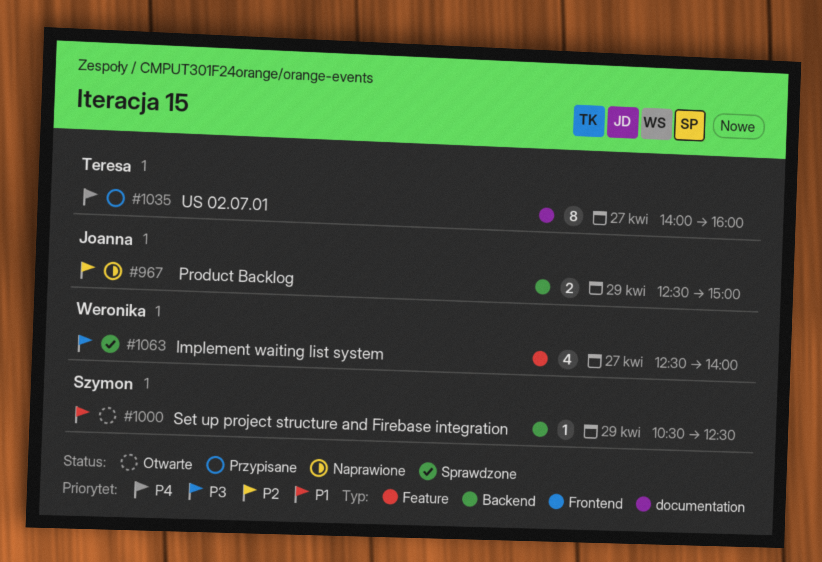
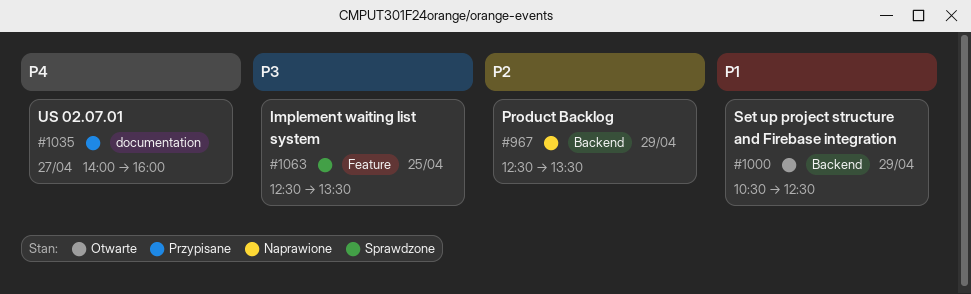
#967, ends: 15:00 -> 13:30
#1063, day: Apr 27 -> Apr 25
#1063, ends: 14:00 -> 13:30

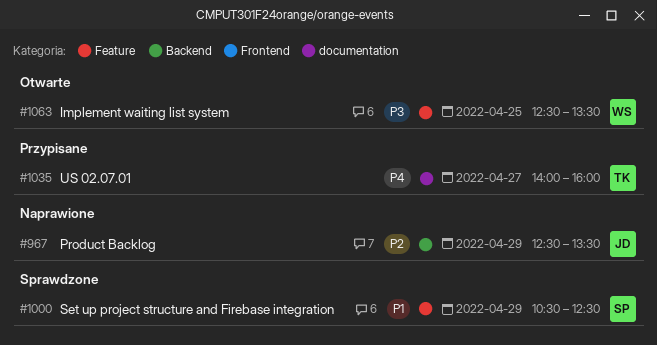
#1000, status: Otwarte -> Sprawdzone
#1000, label: Backend -> Feature
#1063, status: Sprawdzone -> Otwarte

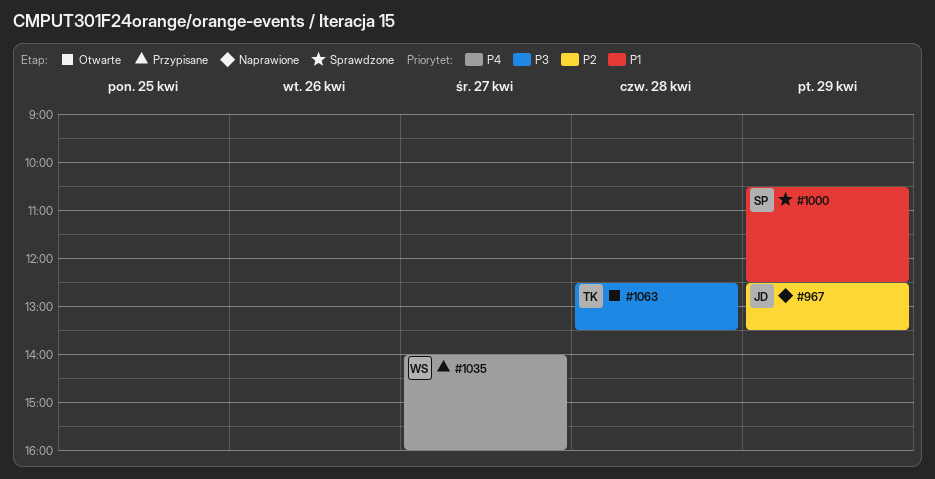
#1035, owner: TK -> WS
#1063, owner: WS -> TK
#1063, day: Apr 25 -> Apr 28

